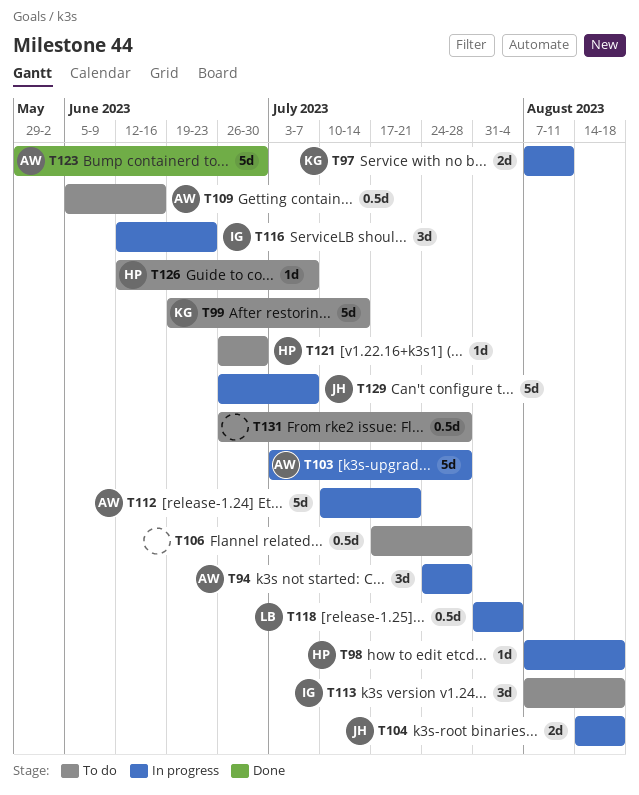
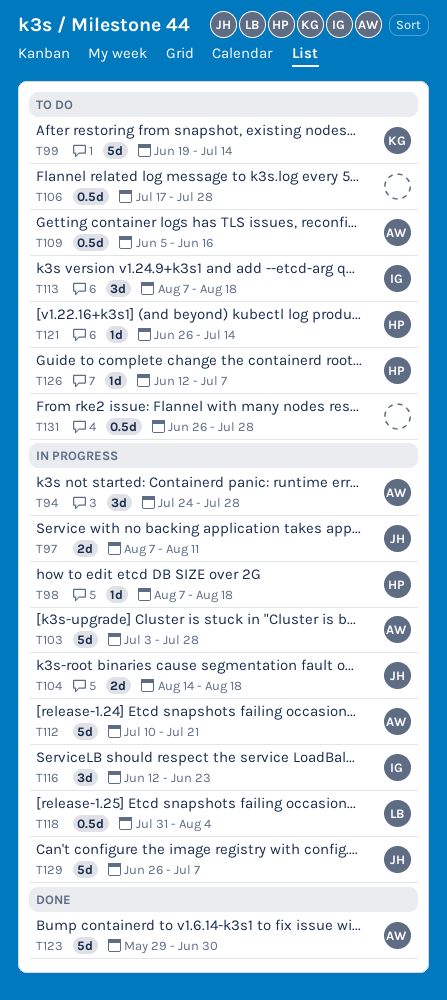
T97, owner: KG -> JH
T121, due: Jun 30 -> Jul 14

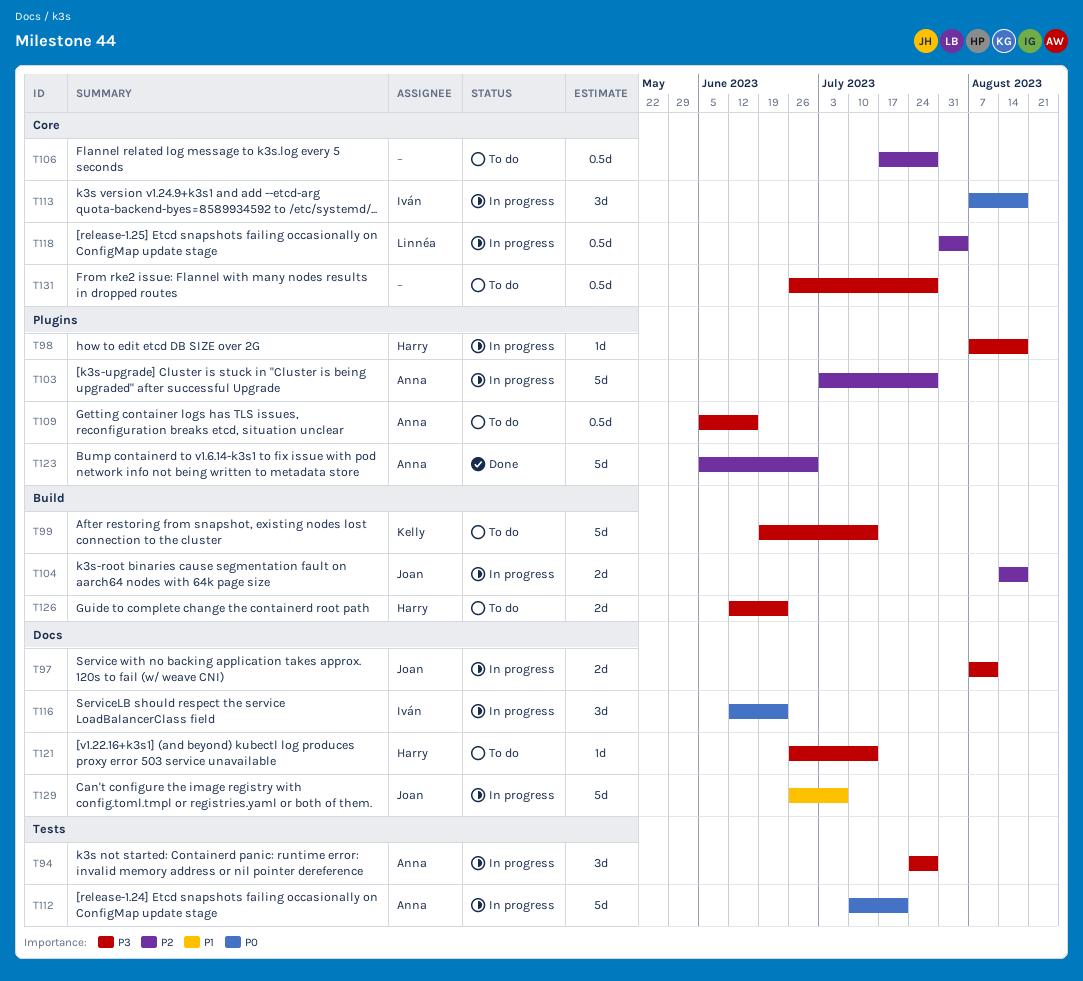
T113, status: To do -> In progress
T123, start: May 29 -> Jun 5
T126, estimate: 1d -> 2d
T126, due: Jul 7 -> Jun 23

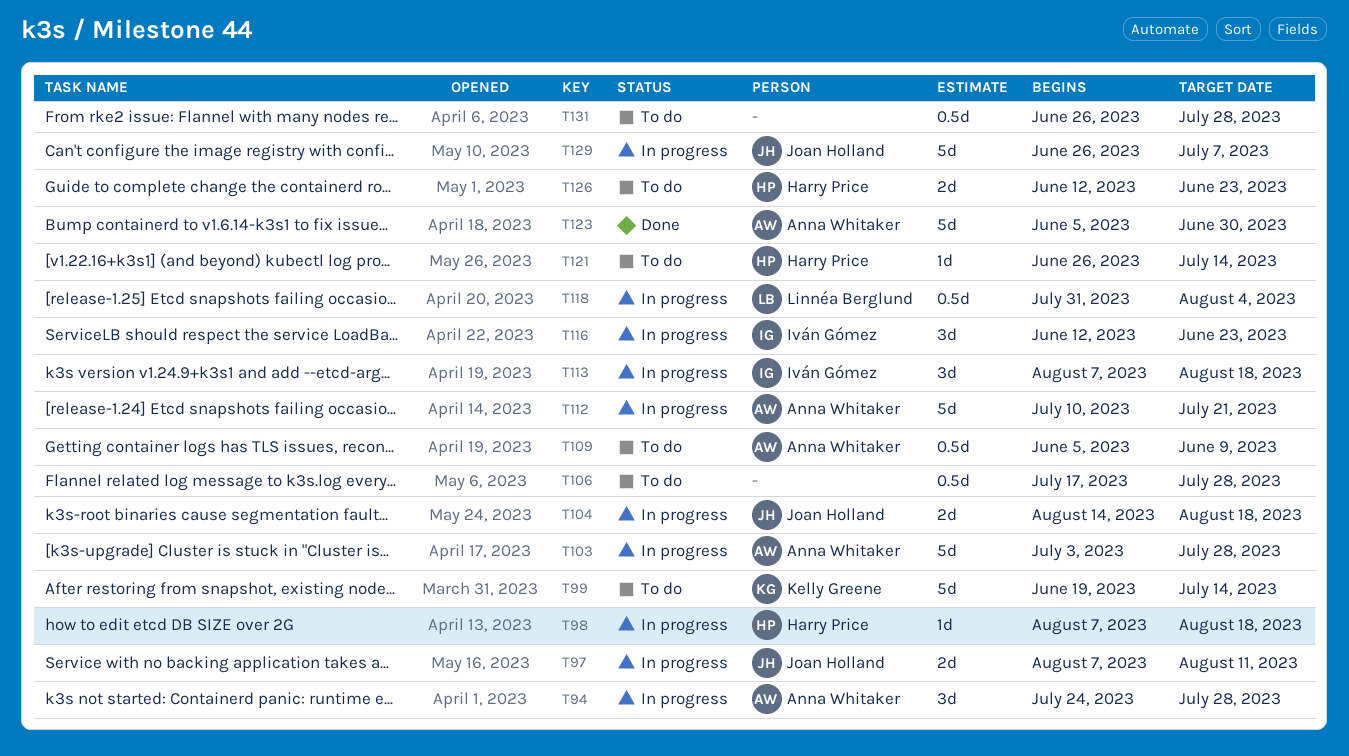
T109, due: Jun 16 -> Jun 9

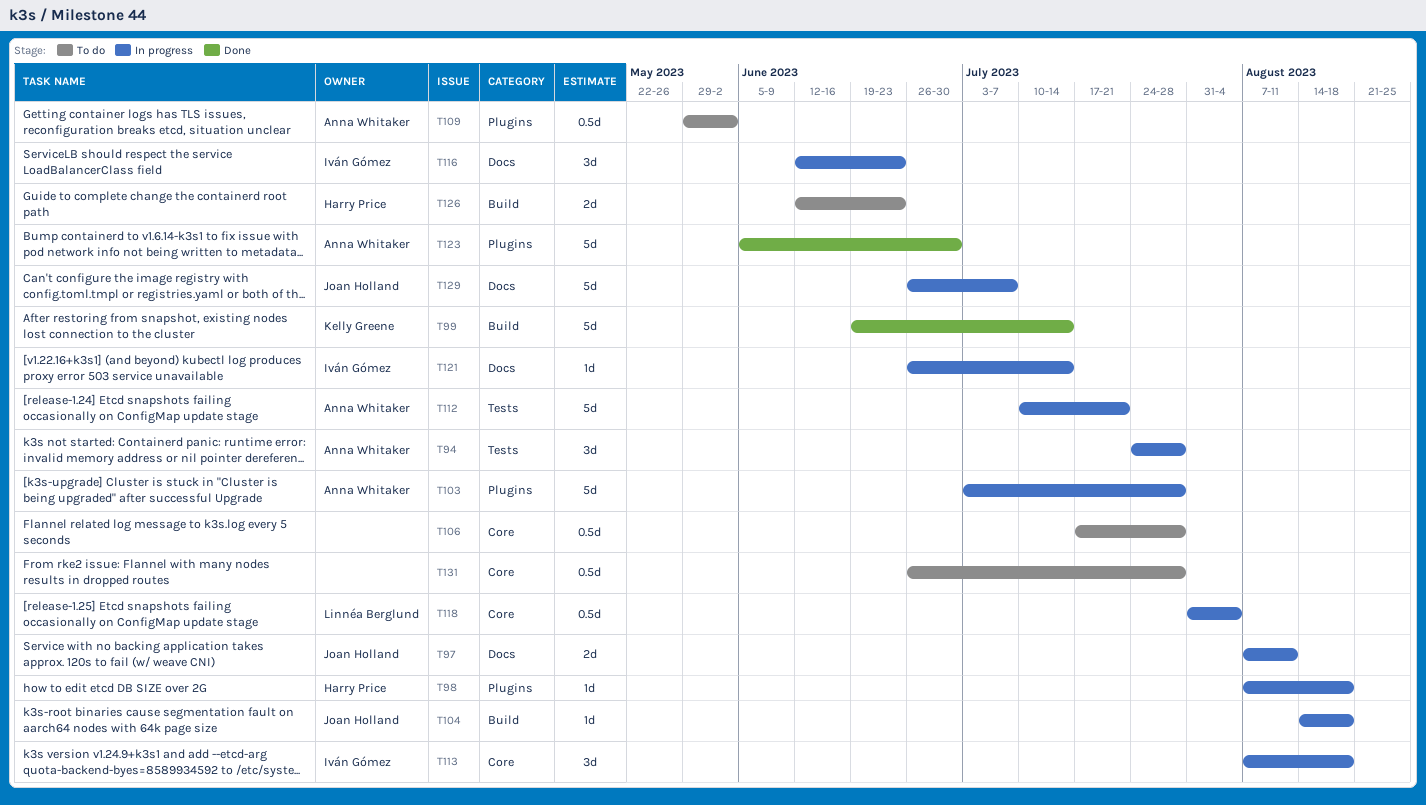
T99, status: To do -> Done
T104, estimate: 2d -> 1d
T109, start: Jun 5 -> May 29
T109, due: Jun 9 -> Jun 2
T121, status: To do -> In progress
T121, owner: Harry Price -> Iván Gómez

